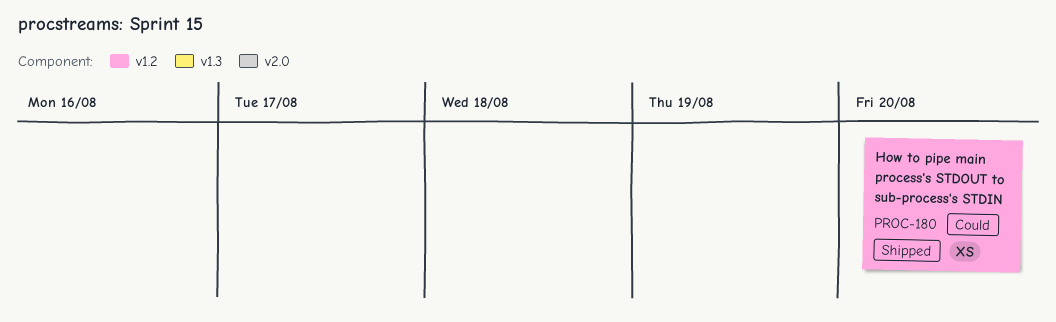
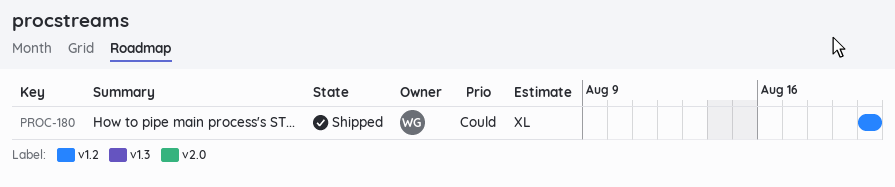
PROC-180, estimate: XS -> XL

